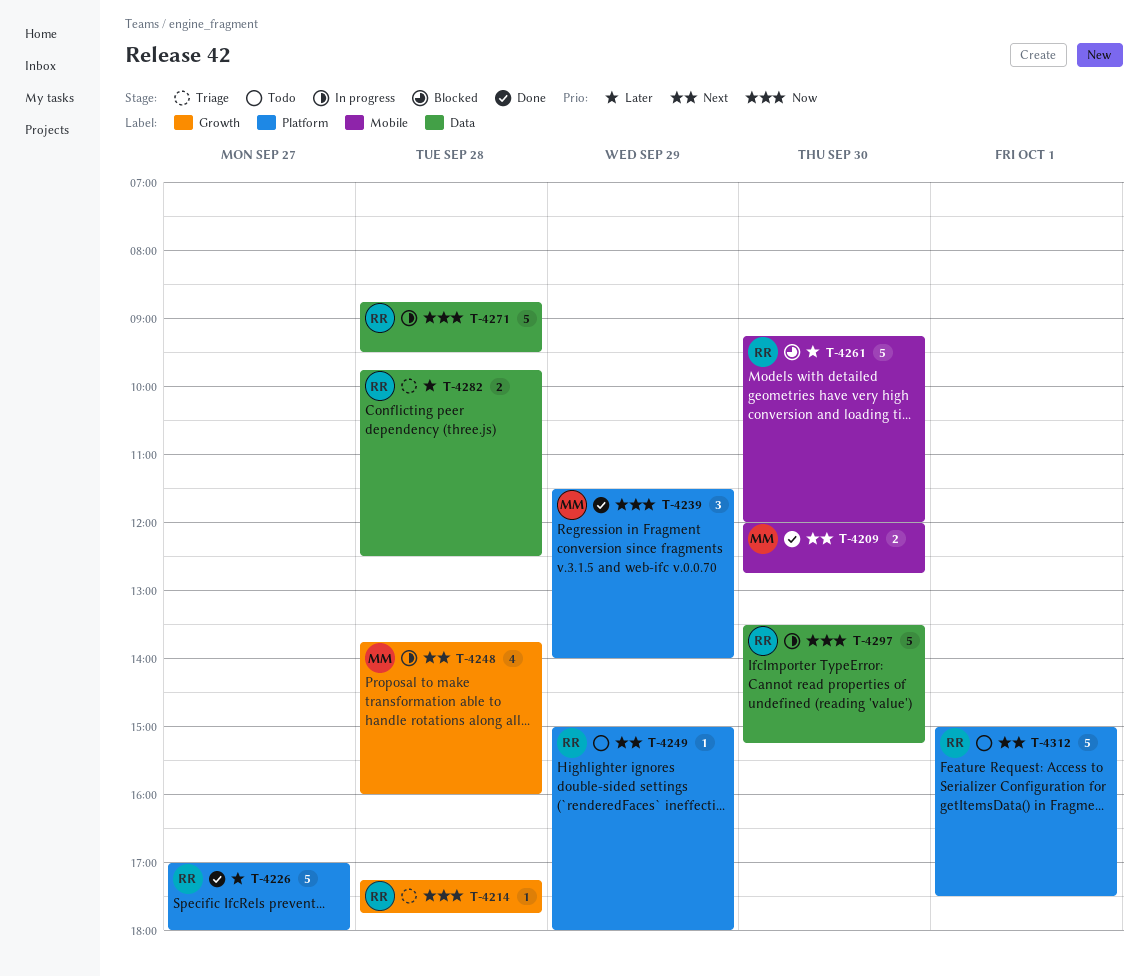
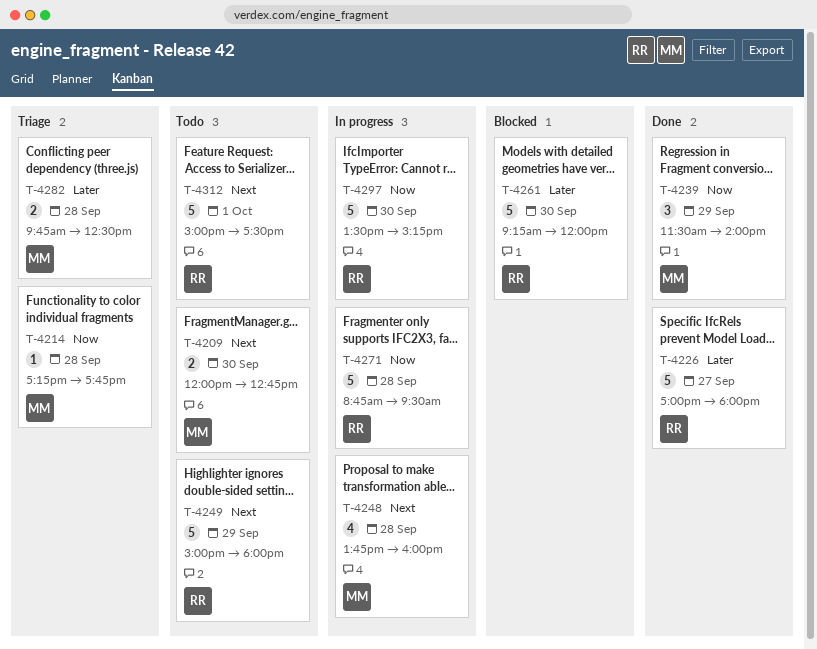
T-4209, status: Done -> Todo
T-4214, owner: RR -> MM
T-4249, estimate: 1 -> 5
T-4282, owner: RR -> MM

